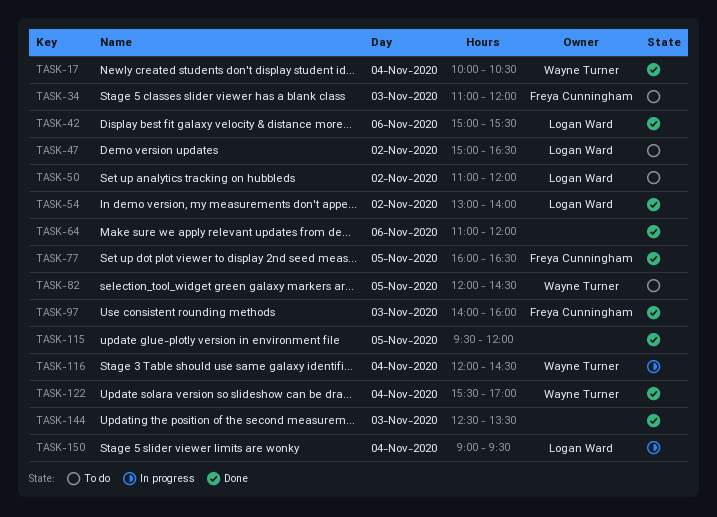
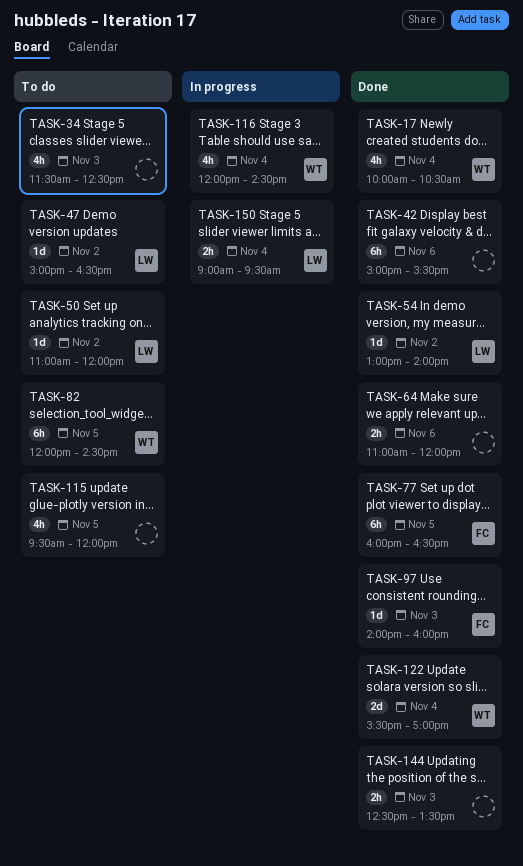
TASK-34, owner: Freya Cunningham -> none
TASK-34, begins: 11:00 -> 11:30
TASK-34, ends: 12:00 -> 12:30
TASK-42, owner: Logan Ward -> none
TASK-115, status: Done -> To do

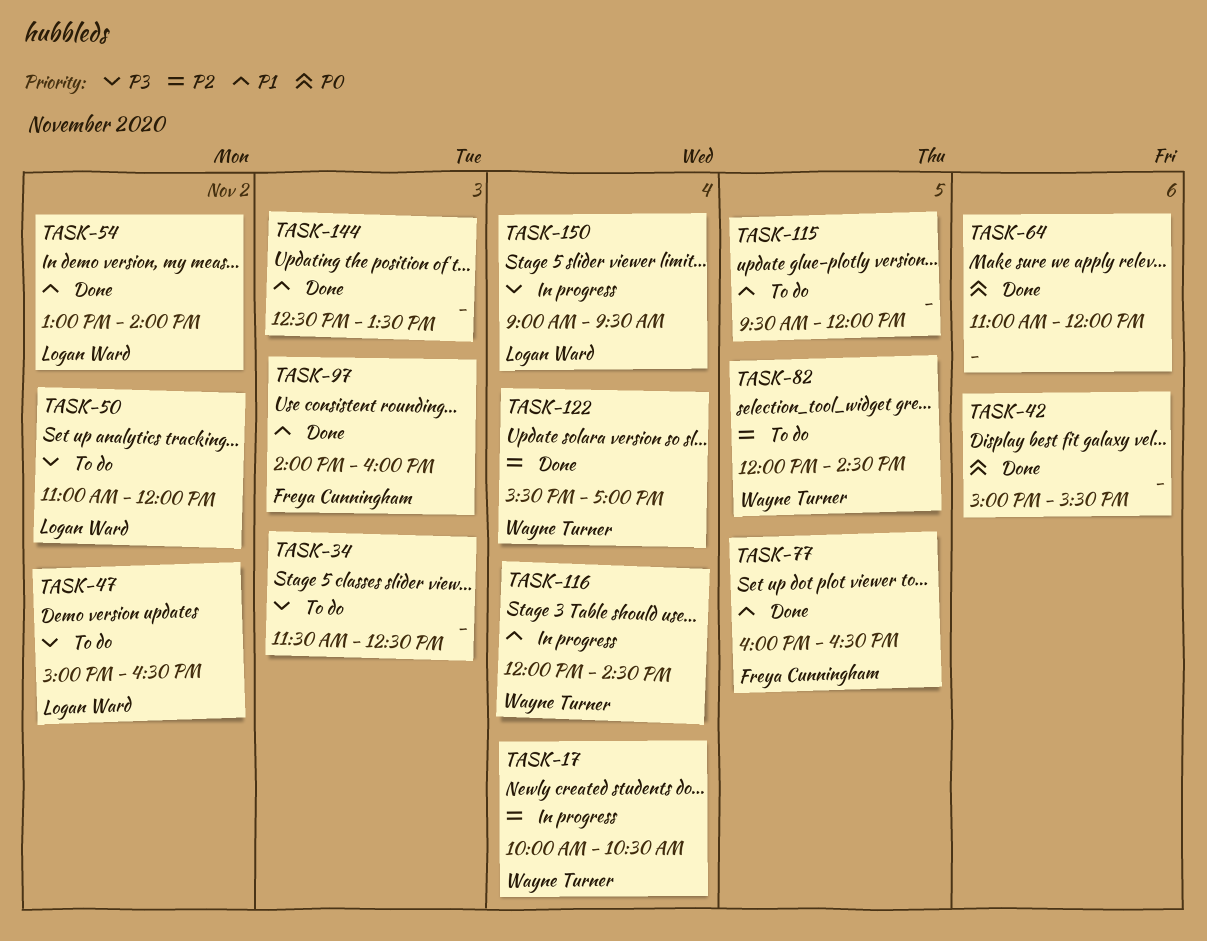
TASK-17, status: Done -> In progress

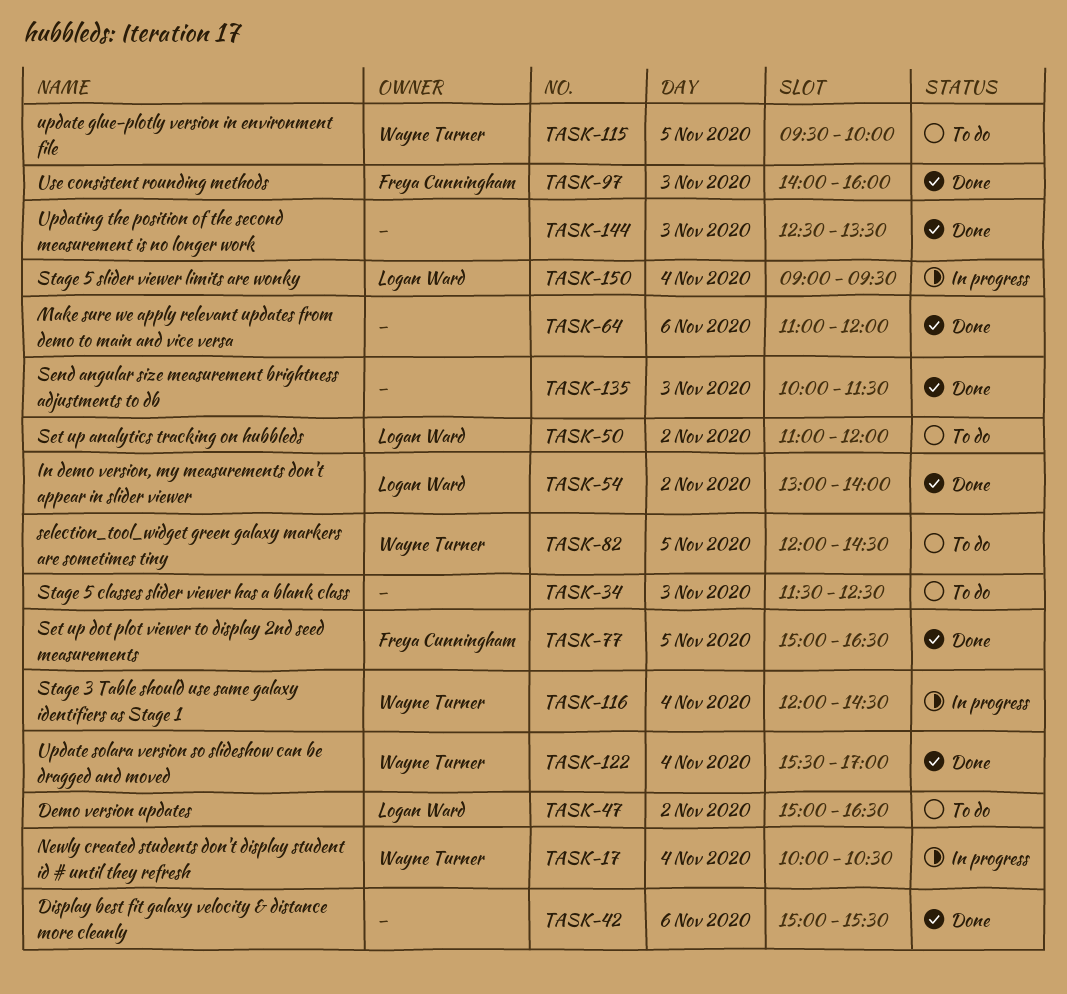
TASK-77, begins: 16:00 -> 15:00
TASK-115, owner: none -> Wayne Turner
TASK-115, ends: 12:00 -> 10:00
TASK-135: none -> present

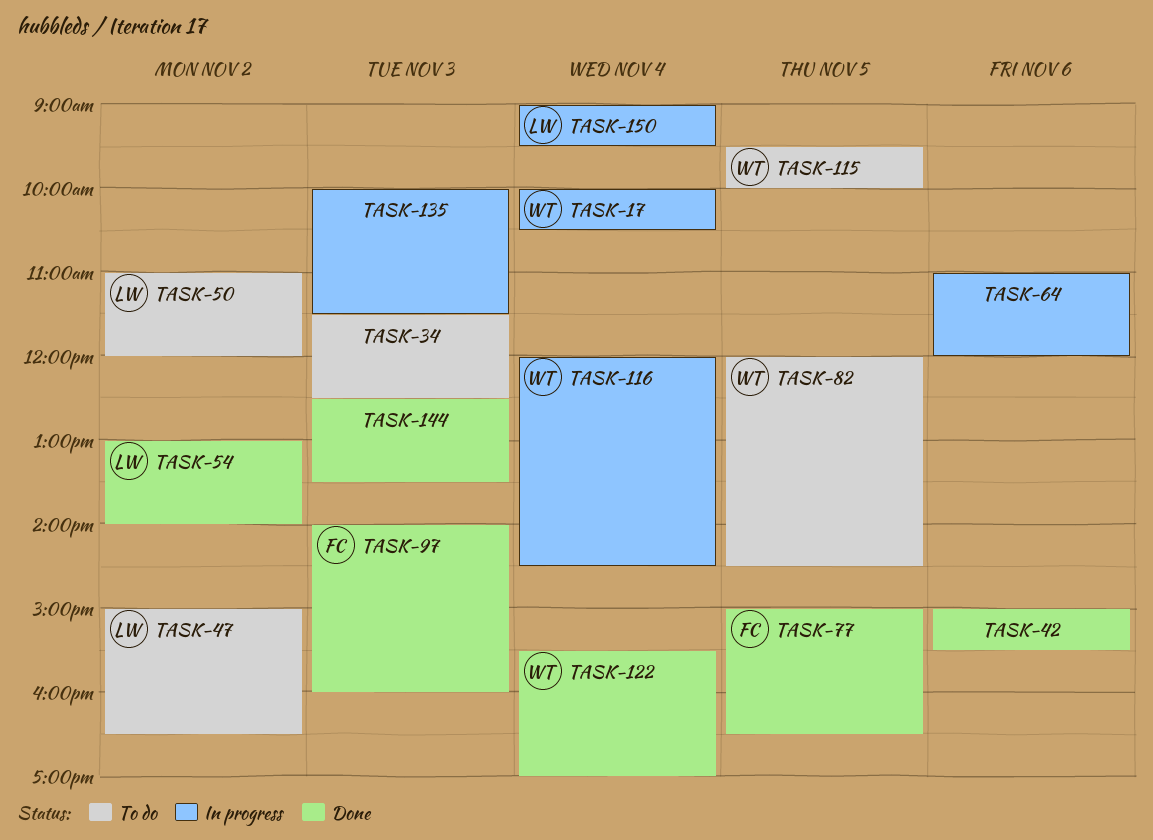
TASK-64, status: Done -> In progress
TASK-135, status: Done -> In progress

